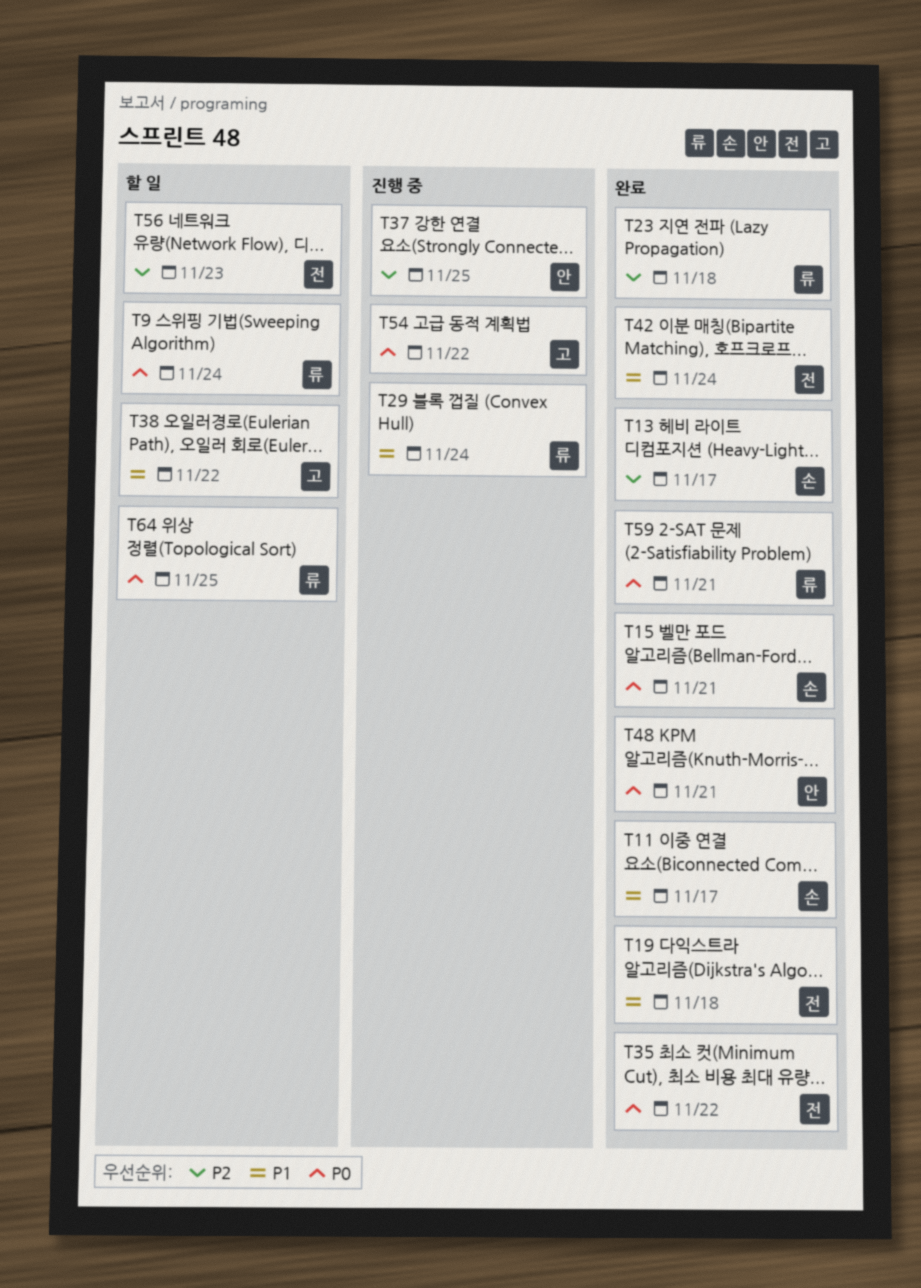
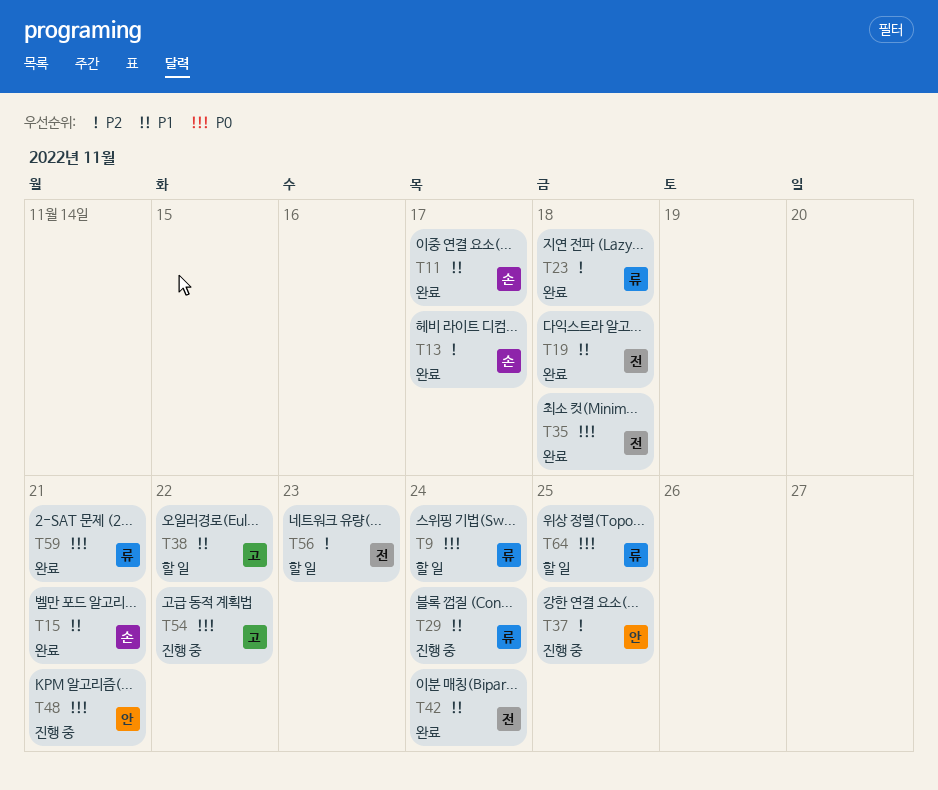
T15, priority: P0 -> P1
T35, due: Nov 22 -> Nov 18
T48, status: 완료 -> 진행 중

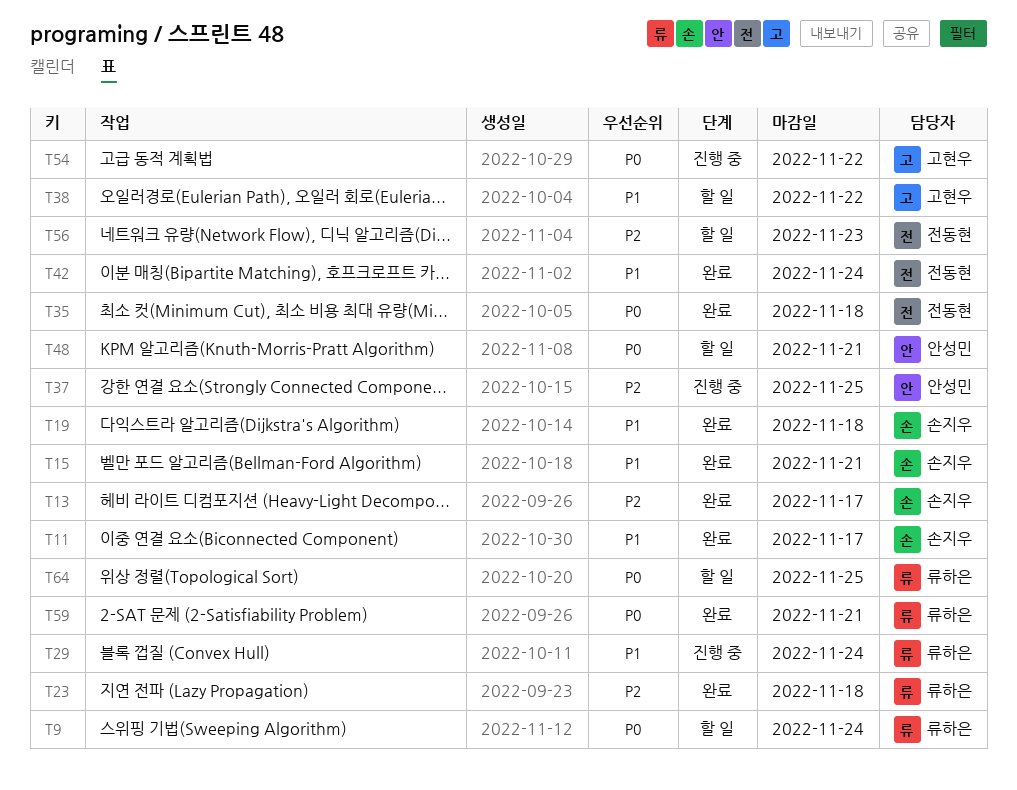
T19, owner: 전동현 -> 손지우
T48, status: 진행 중 -> 할 일

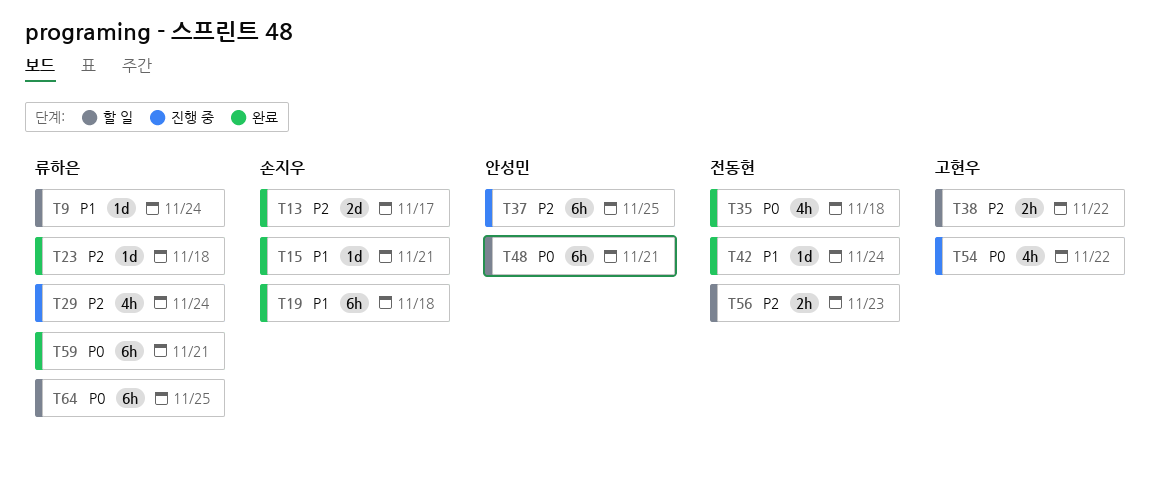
T9, priority: P0 -> P1
T11: present -> none
T29, priority: P1 -> P2
T38, priority: P1 -> P2

